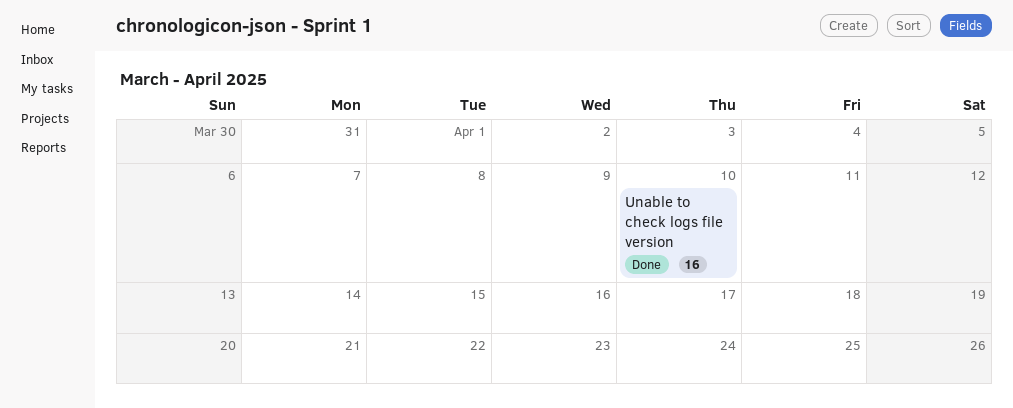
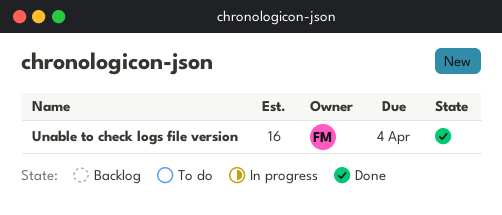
Unable to check logs file version, due: Apr 10 -> Apr 4

